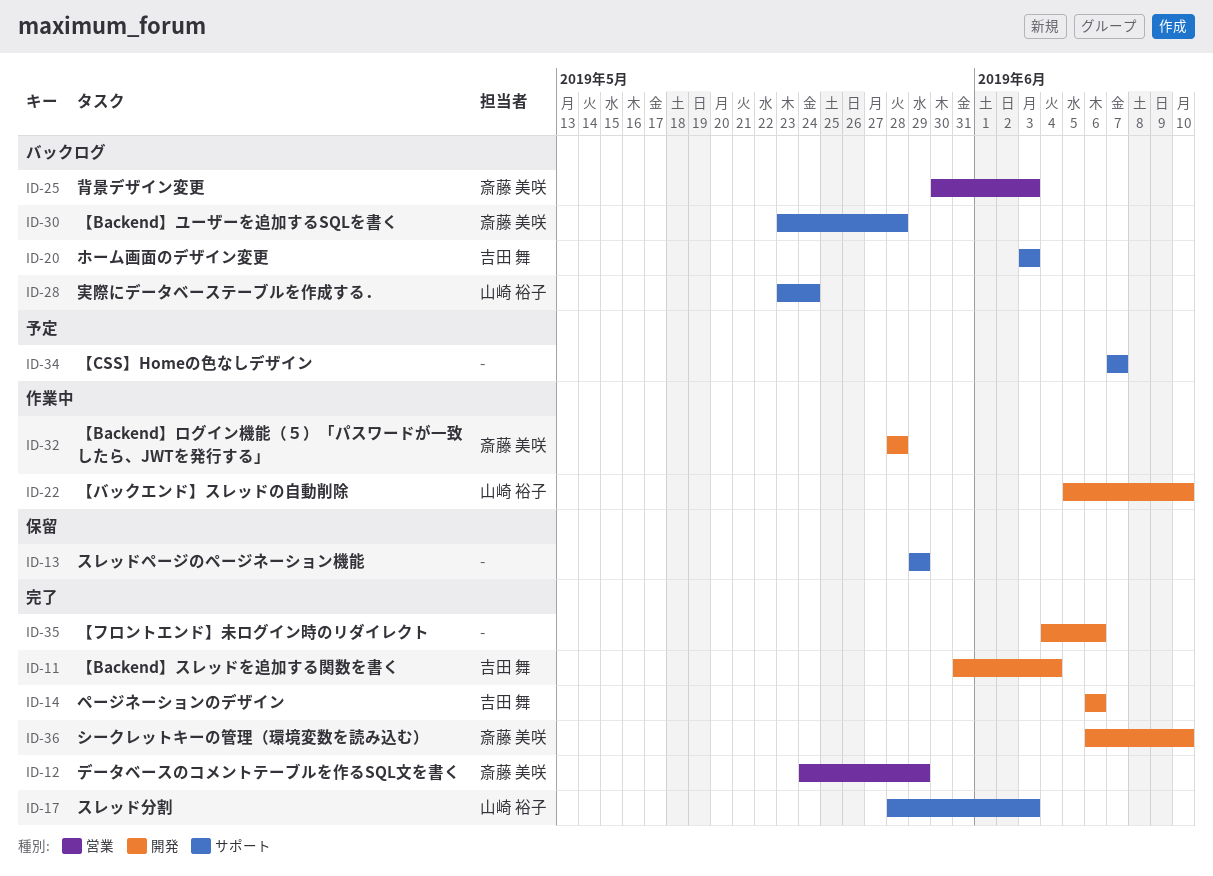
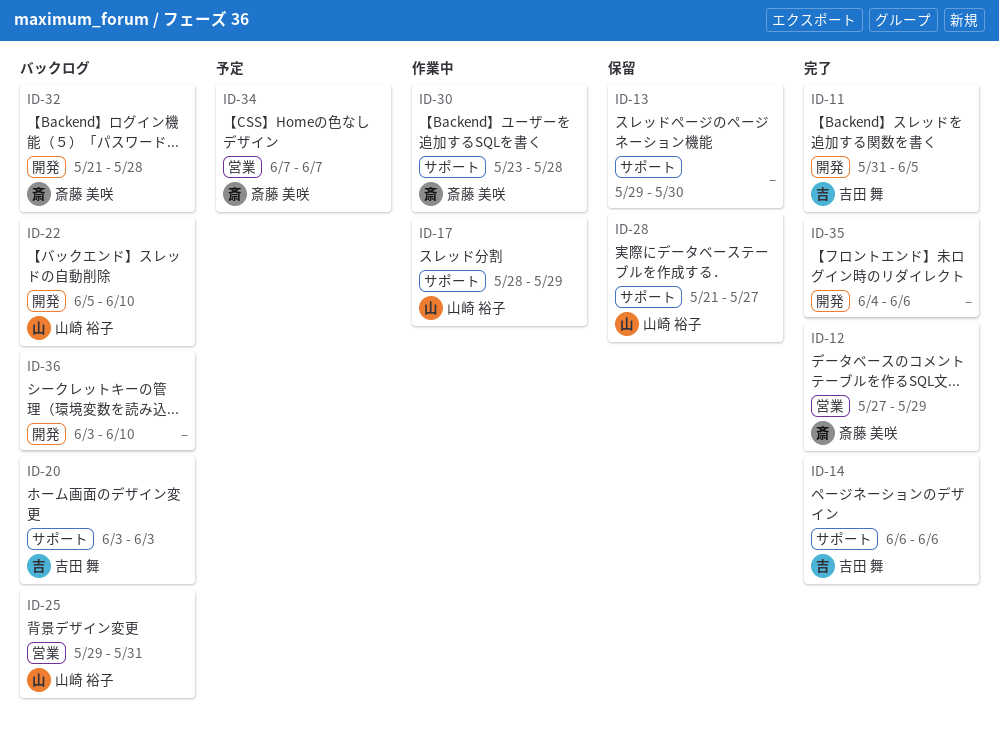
ID-11, due: Jun 4 -> Jun 5
ID-12, start: May 24 -> May 27
ID-13, due: May 29 -> May 30
ID-14, label: 開発 -> サポート
ID-17, status: 完了 -> 作業中
ID-17, due: Jun 3 -> May 29
ID-22, status: 作業中 -> バックログ
ID-25, owner: 斎藤 美咲 -> 山崎 裕子
ID-25, start: May 30 -> May 29
ID-25, due: Jun 3 -> May 31
ID-28, status: バックログ -> 保留
ID-28, start: May 23 -> May 21
ID-28, due: May 24 -> May 27
ID-30, status: バックログ -> 作業中
ID-32, status: 作業中 -> バックログ
ID-32, start: May 28 -> May 21
ID-34, owner: none -> 斎藤 美咲
ID-34, label: サポート -> 営業
ID-36, status: 完了 -> バックログ
ID-36, owner: 斎藤 美咲 -> none
ID-36, start: Jun 6 -> Jun 3

